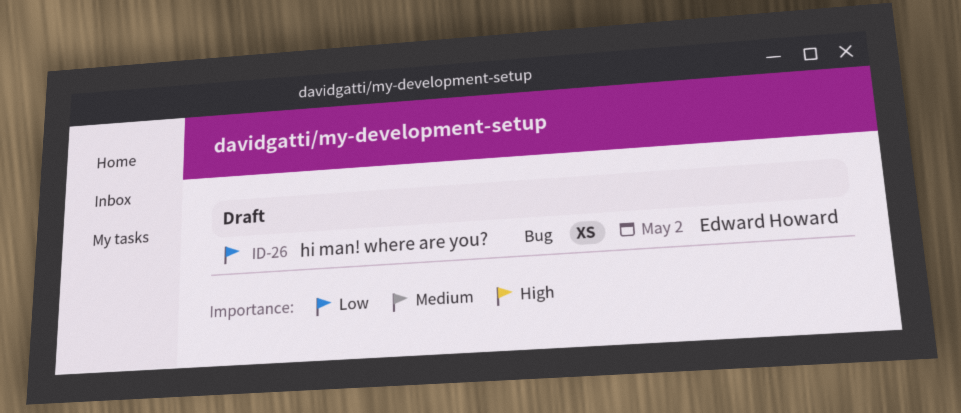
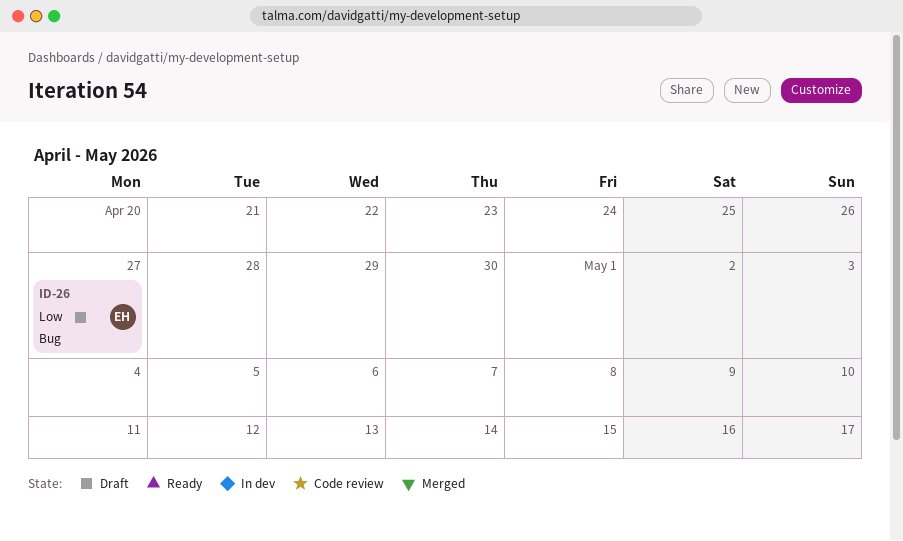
ID-26, due: May 2 -> Apr 27

